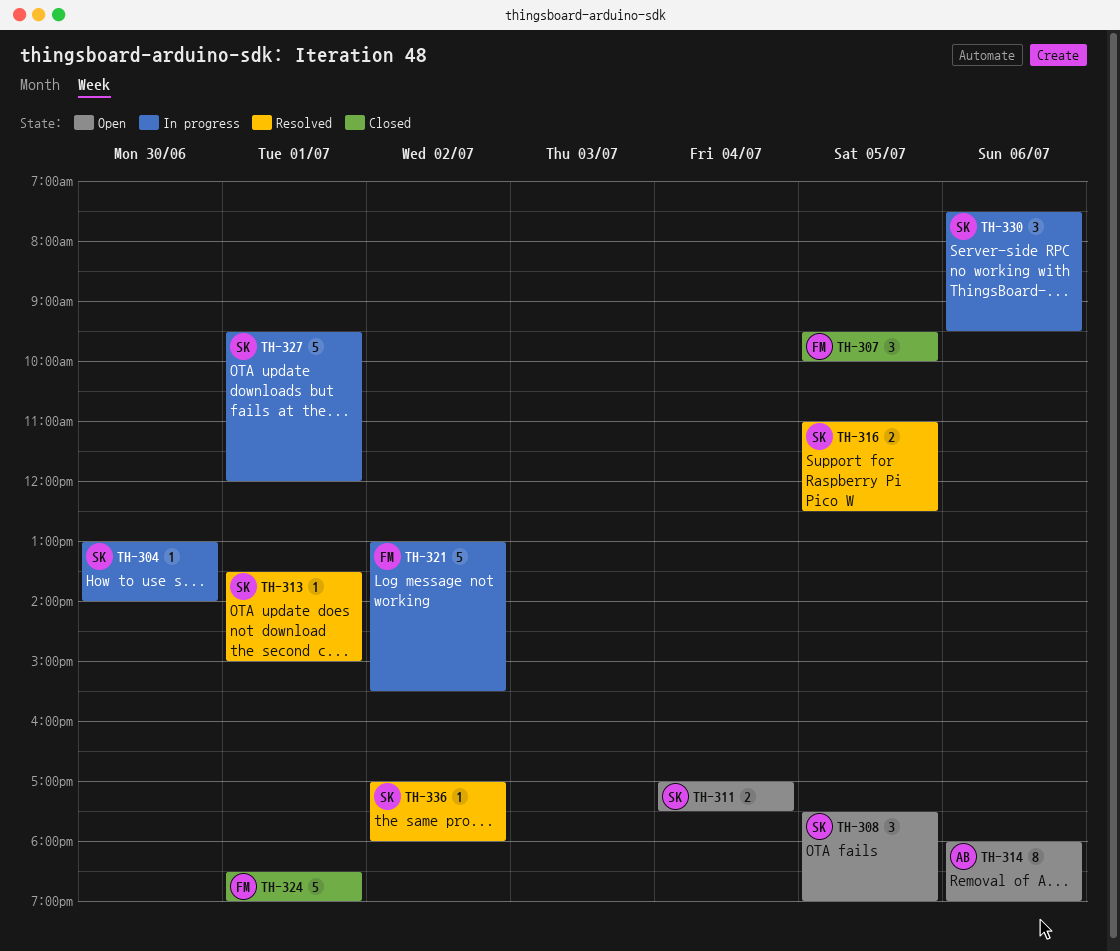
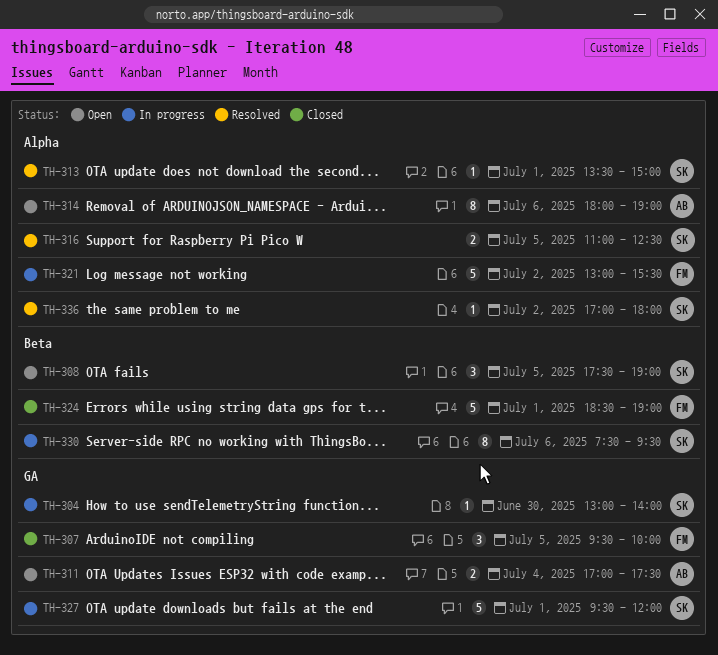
TH-311, owner: SK -> AB
TH-330, estimate: 3 -> 8

